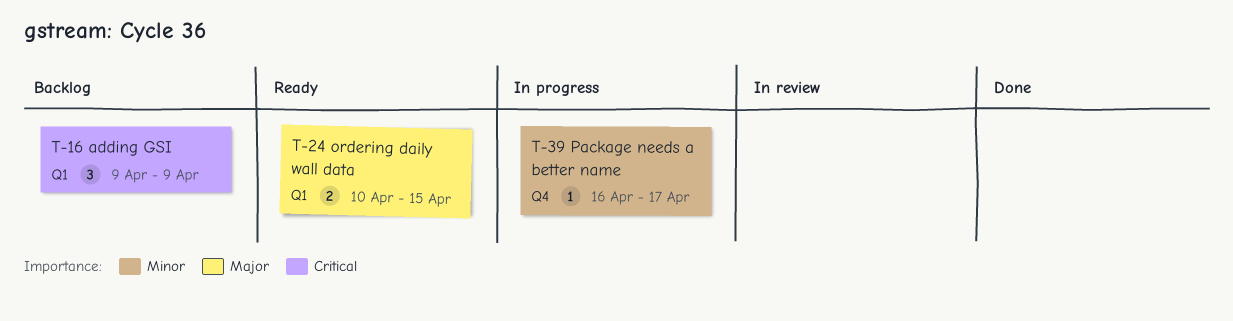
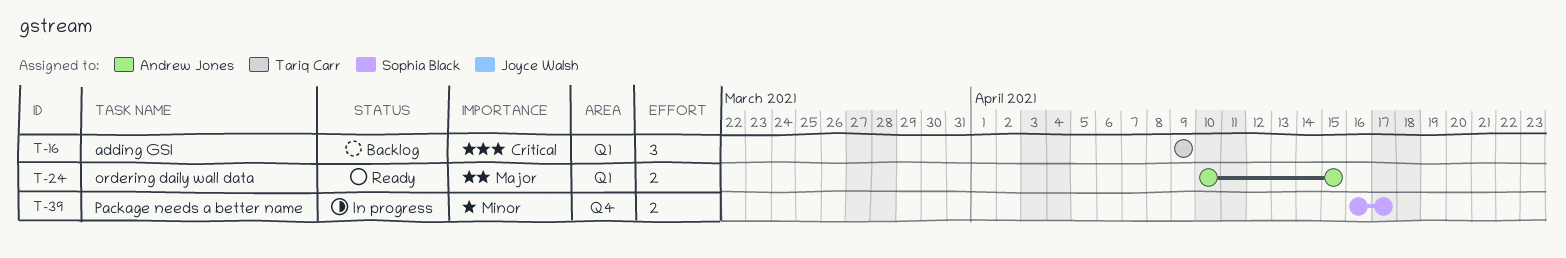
T-39, estimate: 1 -> 2

